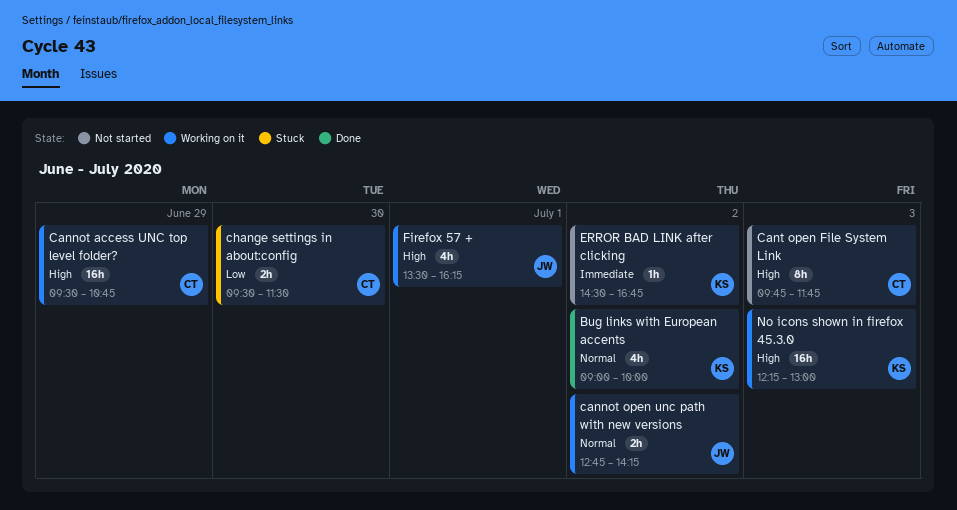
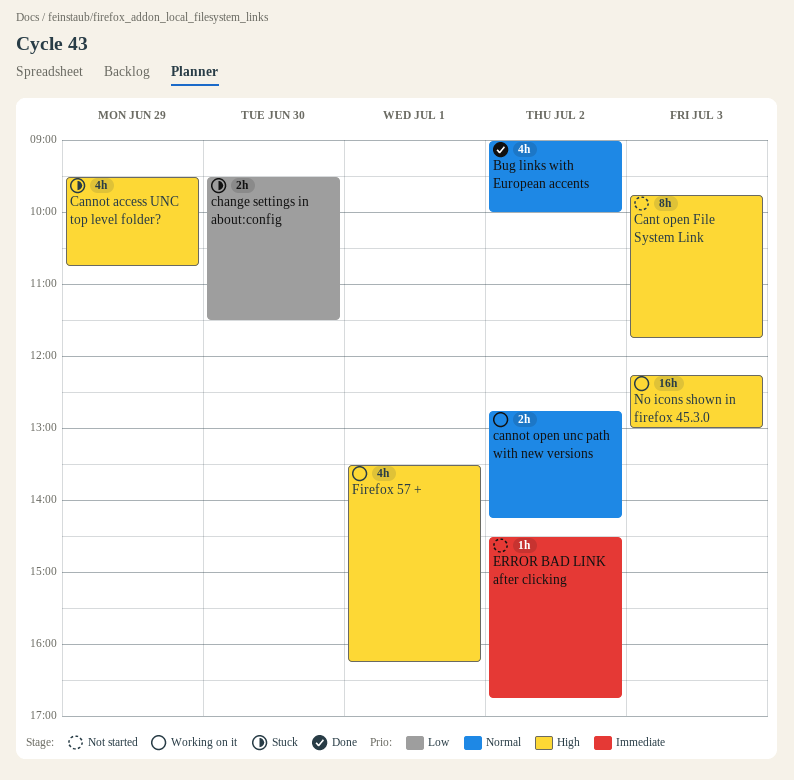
Cannot access UNC top level folder?, status: Working on it -> Stuck
Cannot access UNC top level folder?, estimate: 16h -> 4h

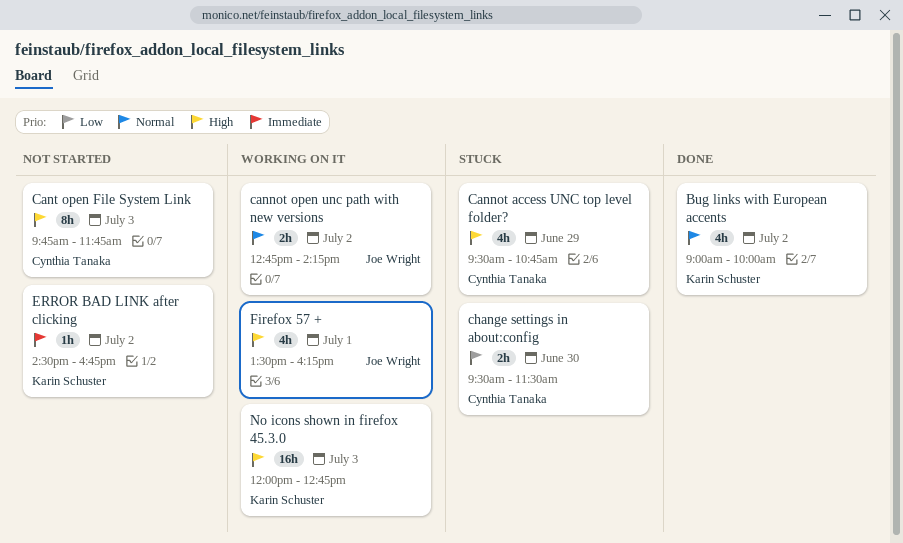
No icons shown in firefox 45.3.0, begins: 12:15 -> 12:00
No icons shown in firefox 45.3.0, ends: 13:00 -> 12:45

